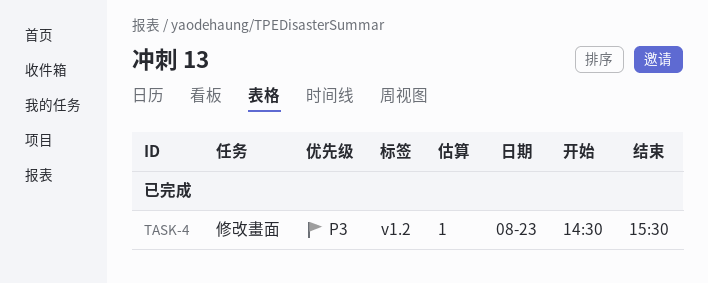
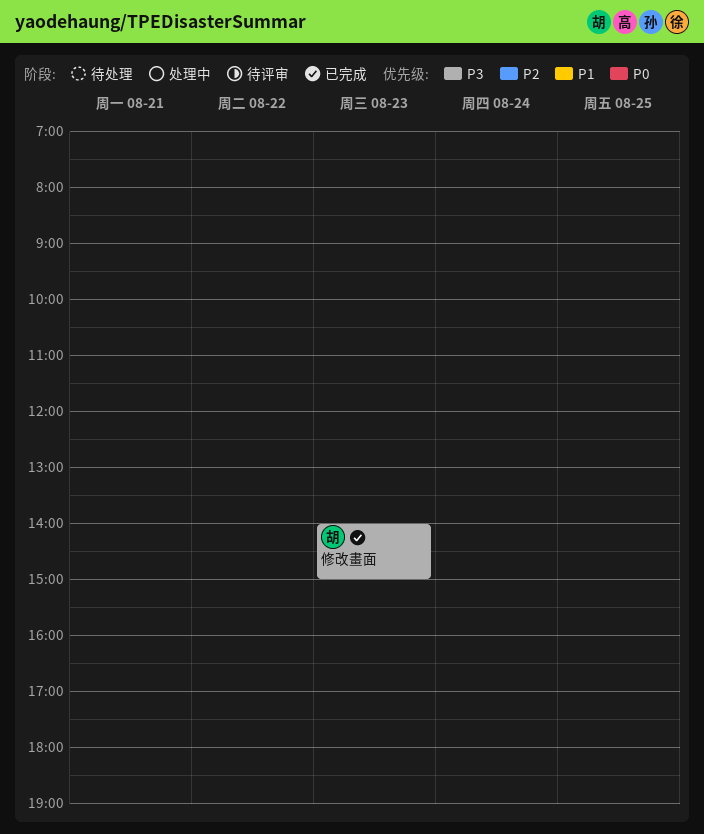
修改畫面, begins: 14:30 -> 14:00
修改畫面, ends: 15:30 -> 15:00

